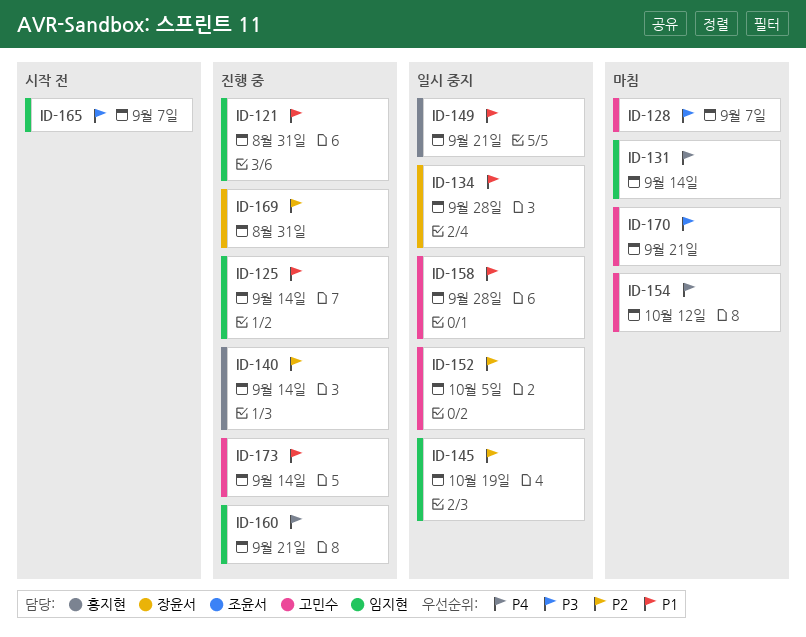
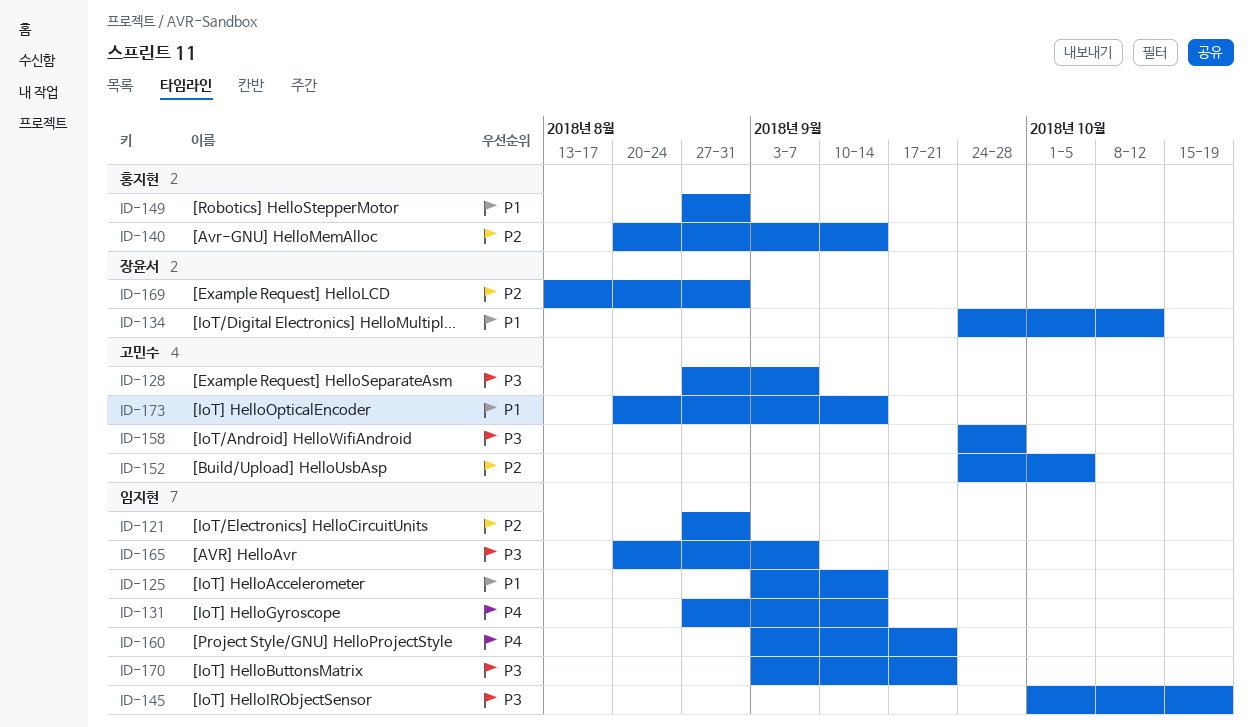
ID-121, priority: P1 -> P2
ID-134, due: Sep 28 -> Oct 12
ID-145, priority: P2 -> P3
ID-149, due: Sep 21 -> Aug 31
ID-154: present -> none
ID-158, priority: P1 -> P3
ID-170, owner: 고민수 -> 임지현

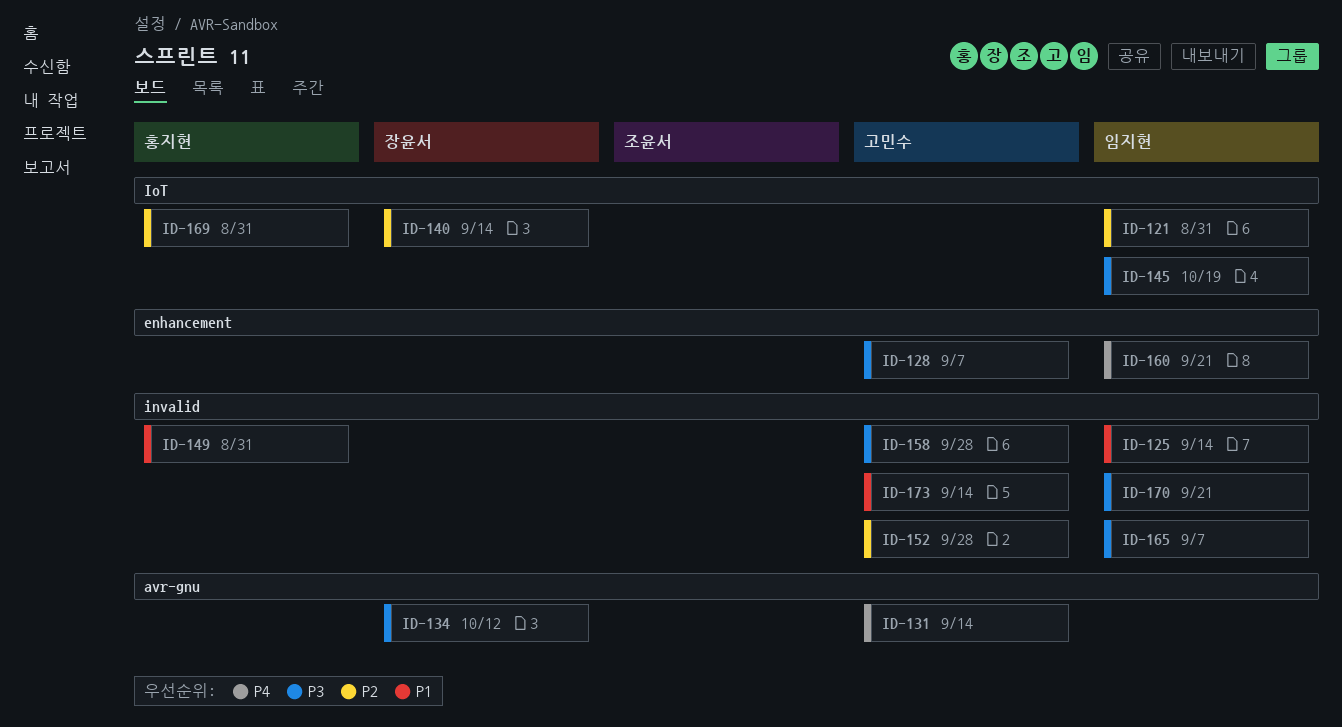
ID-131, owner: 임지현 -> 고민수
ID-134, priority: P1 -> P3
ID-140, owner: 홍지현 -> 장윤서
ID-152, due: Oct 5 -> Sep 28
ID-169, owner: 장윤서 -> 홍지현

